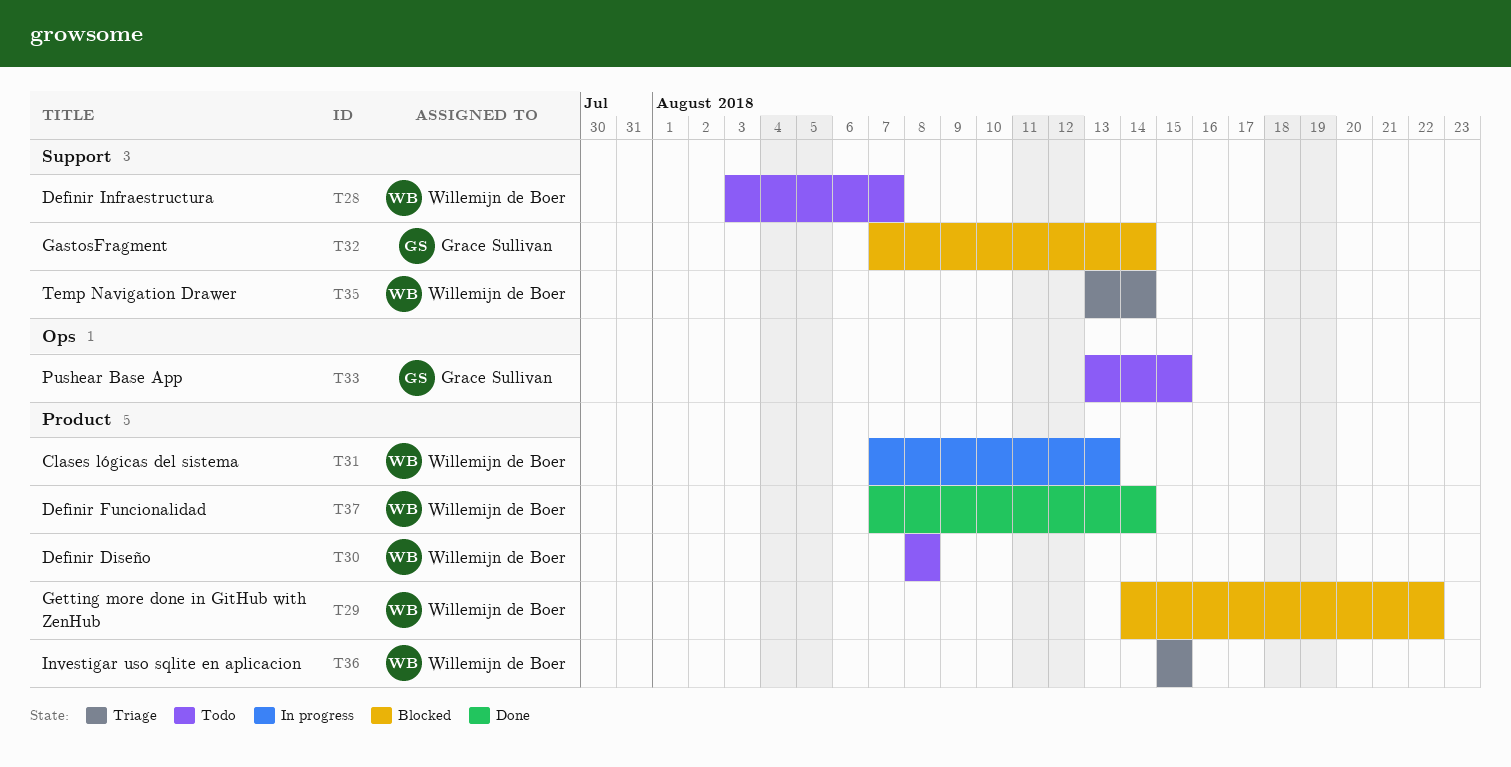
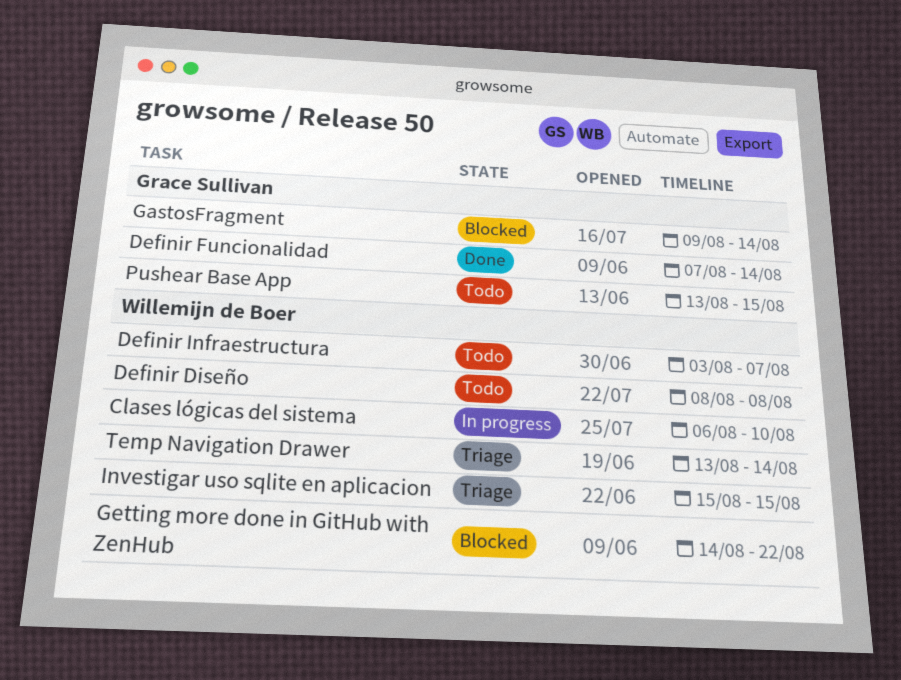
Clases lógicas del sistema, start: Aug 7 -> Aug 6
Clases lógicas del sistema, due: Aug 13 -> Aug 10
Definir Funcionalidad, owner: Willemijn de Boer -> Grace Sullivan
GastosFragment, start: Aug 7 -> Aug 9

